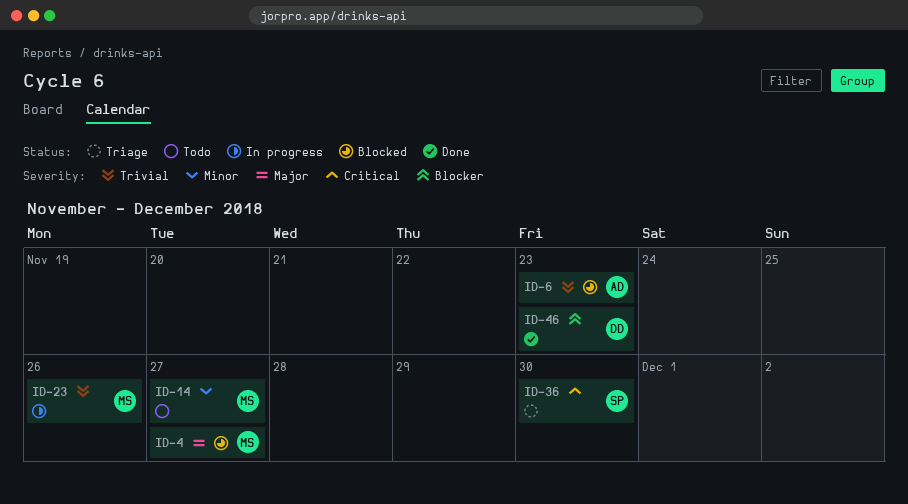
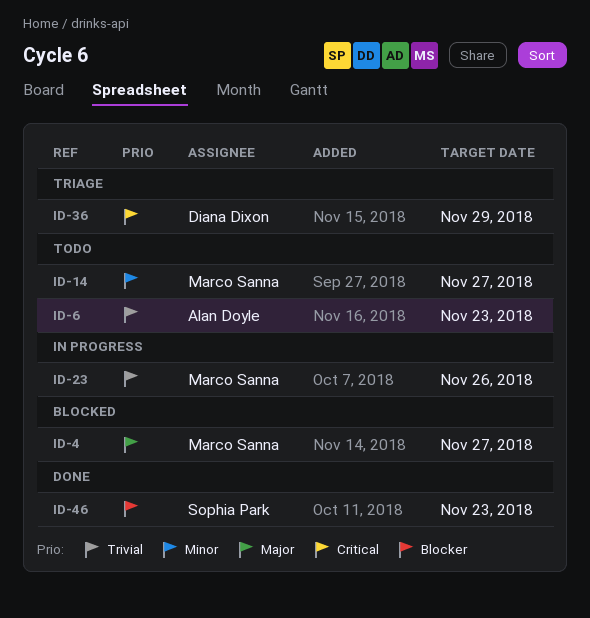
ID-6, status: Blocked -> Todo
ID-36, owner: Sophia Park -> Diana Dixon
ID-36, due: Nov 30 -> Nov 29
ID-46, owner: Diana Dixon -> Sophia Park

